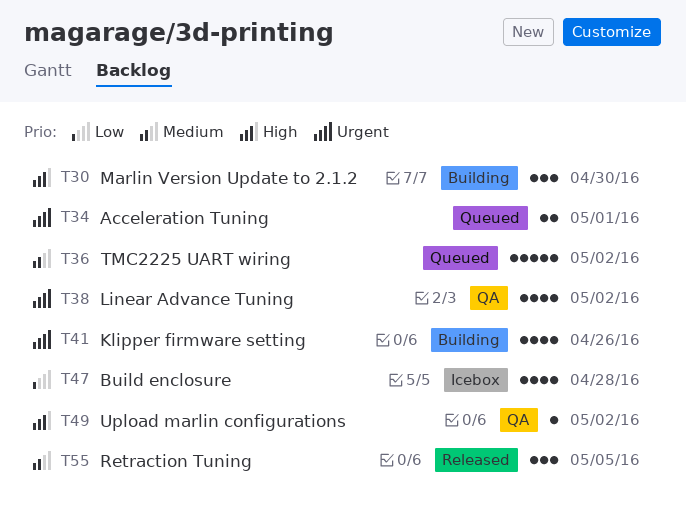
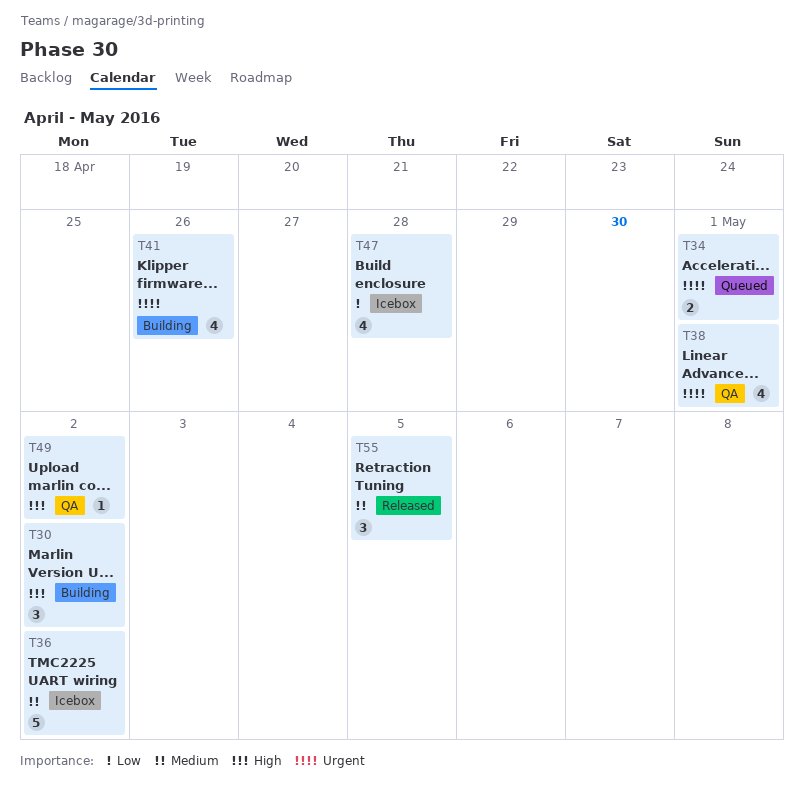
T30, due: Apr 30 -> May 2
T36, status: Queued -> Icebox
T38, due: May 2 -> May 1

